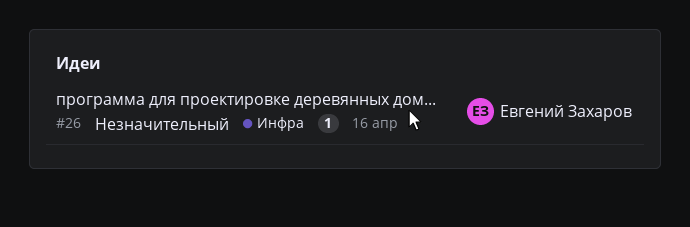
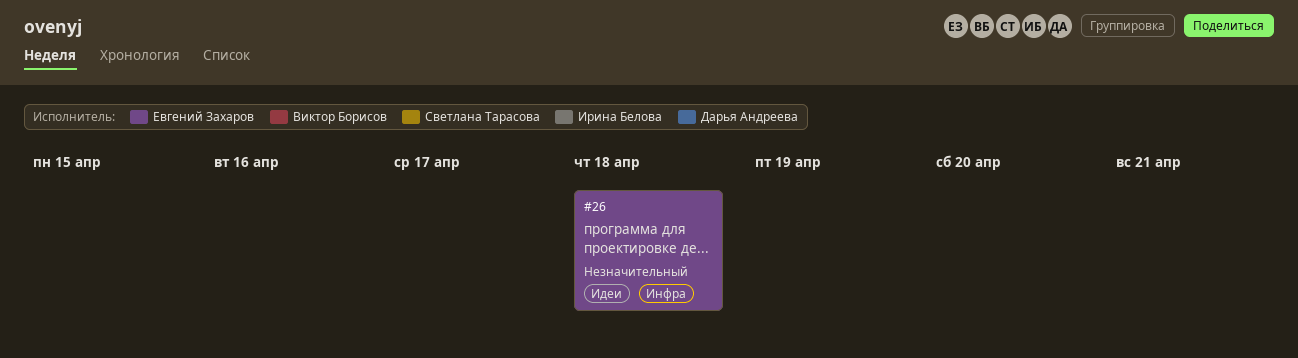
#26, due: Apr 16 -> Apr 18

